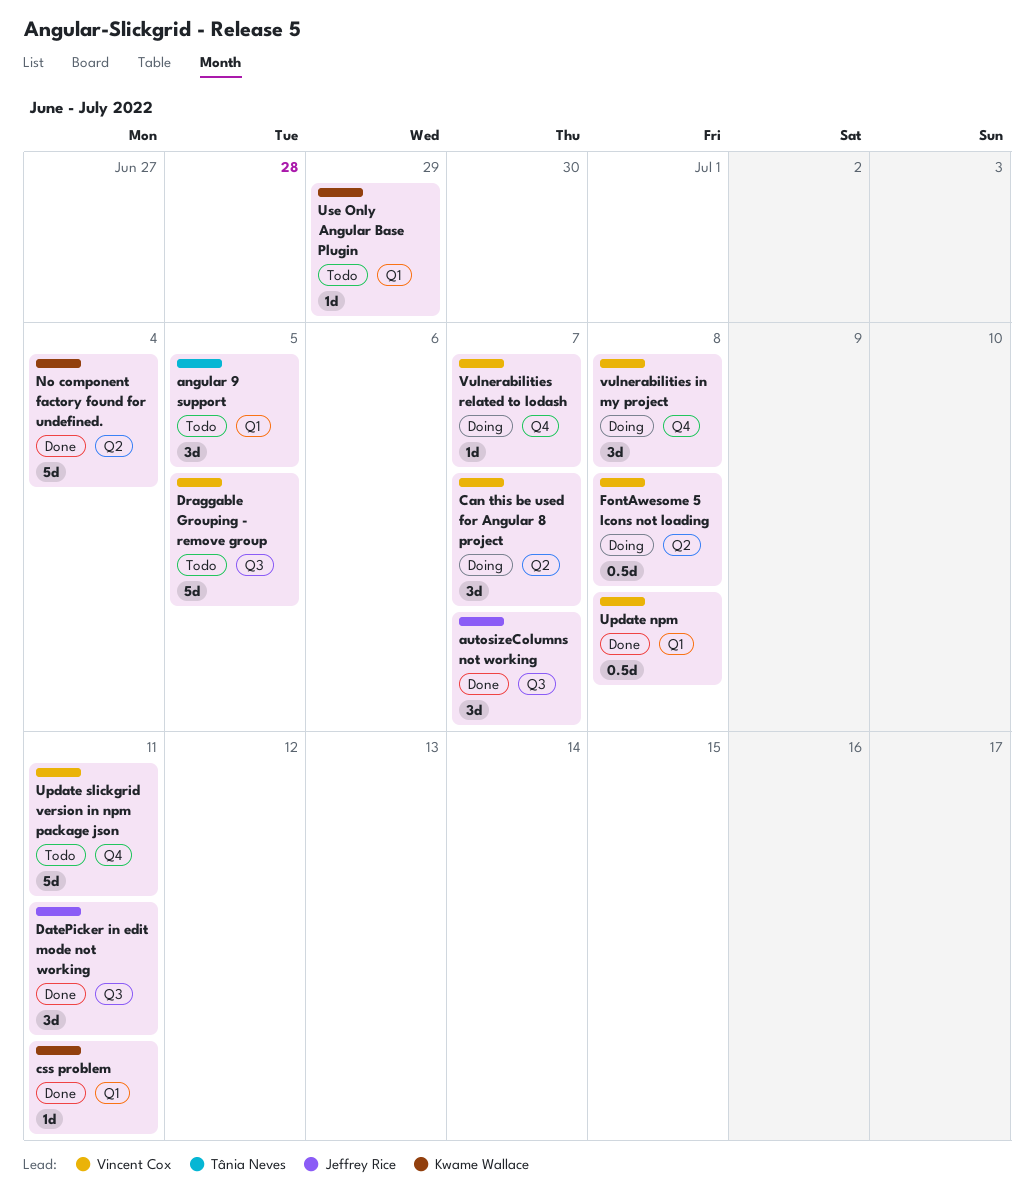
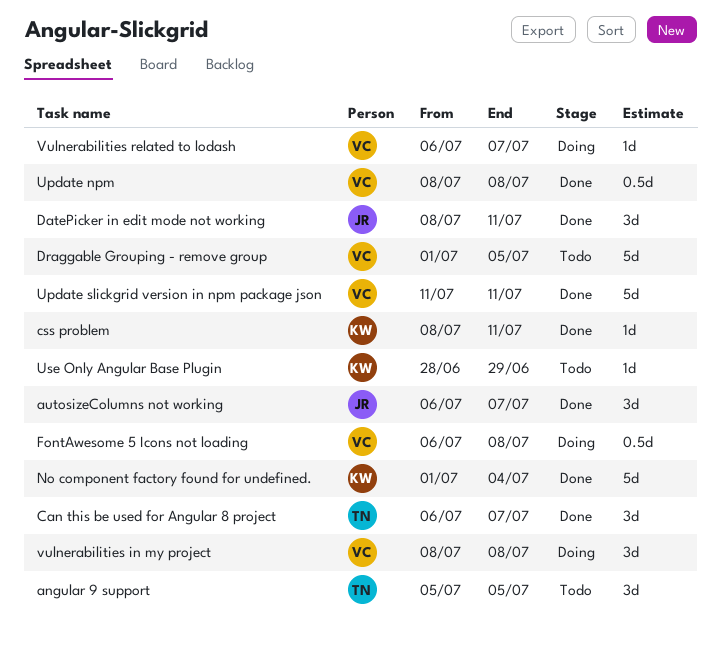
Can this be used for Angular 8 project, status: Doing -> Done
Can this be used for Angular 8 project, owner: Vincent Cox -> Tânia Neves
Update slickgrid version in npm package json, status: Todo -> Done

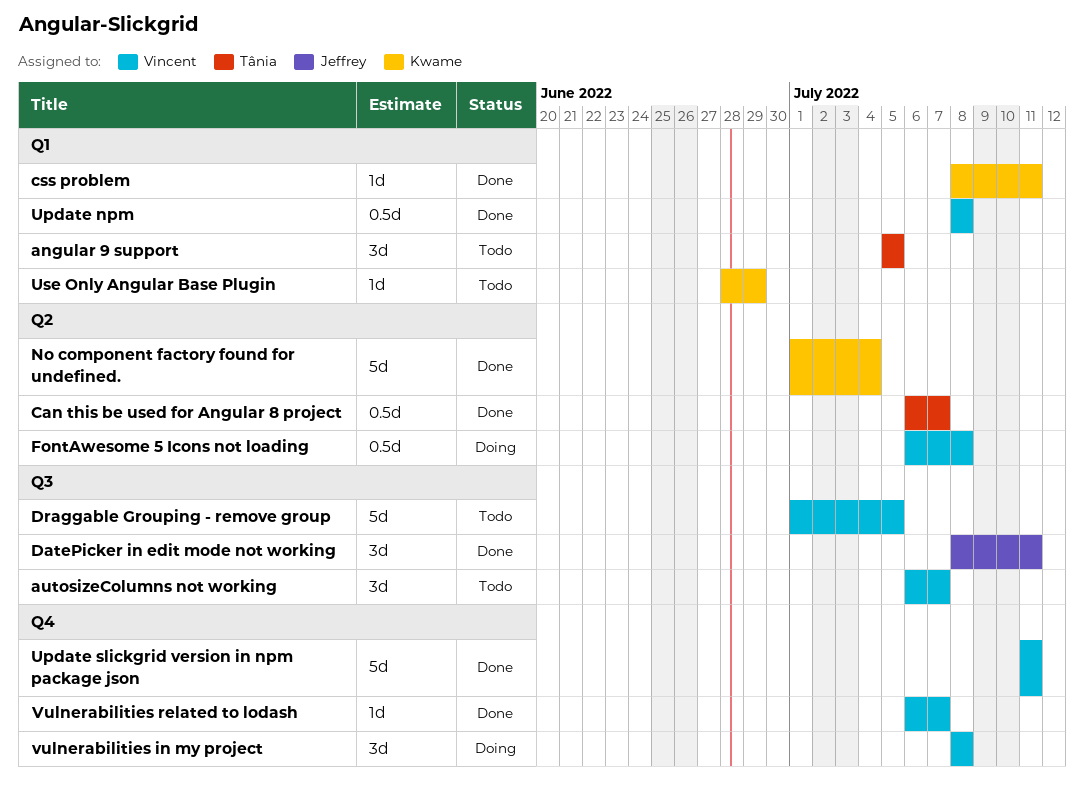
autosizeColumns not working, status: Done -> Todo
autosizeColumns not working, owner: Jeffrey -> Vincent
Can this be used for Angular 8 project, estimate: 3d -> 0.5d
Vulnerabilities related to lodash, status: Doing -> Done

